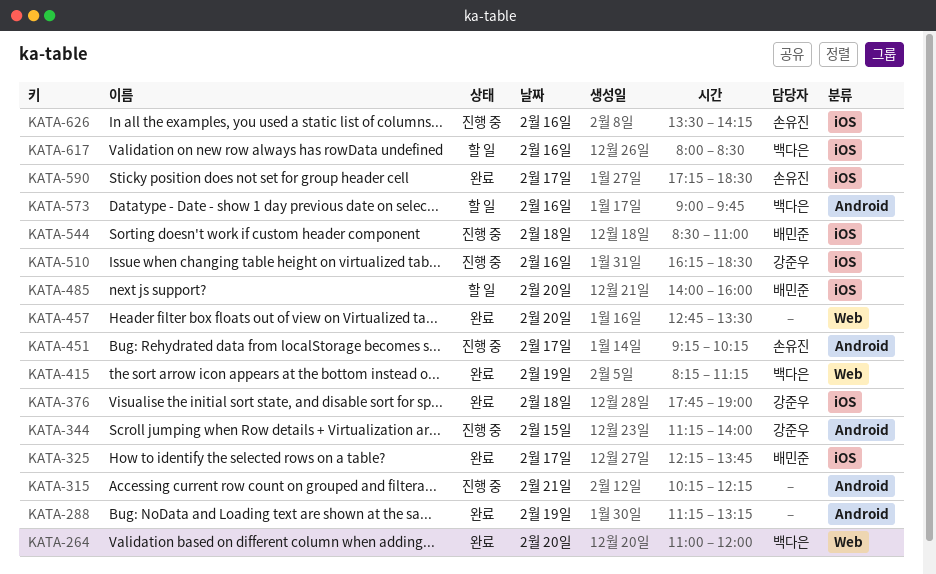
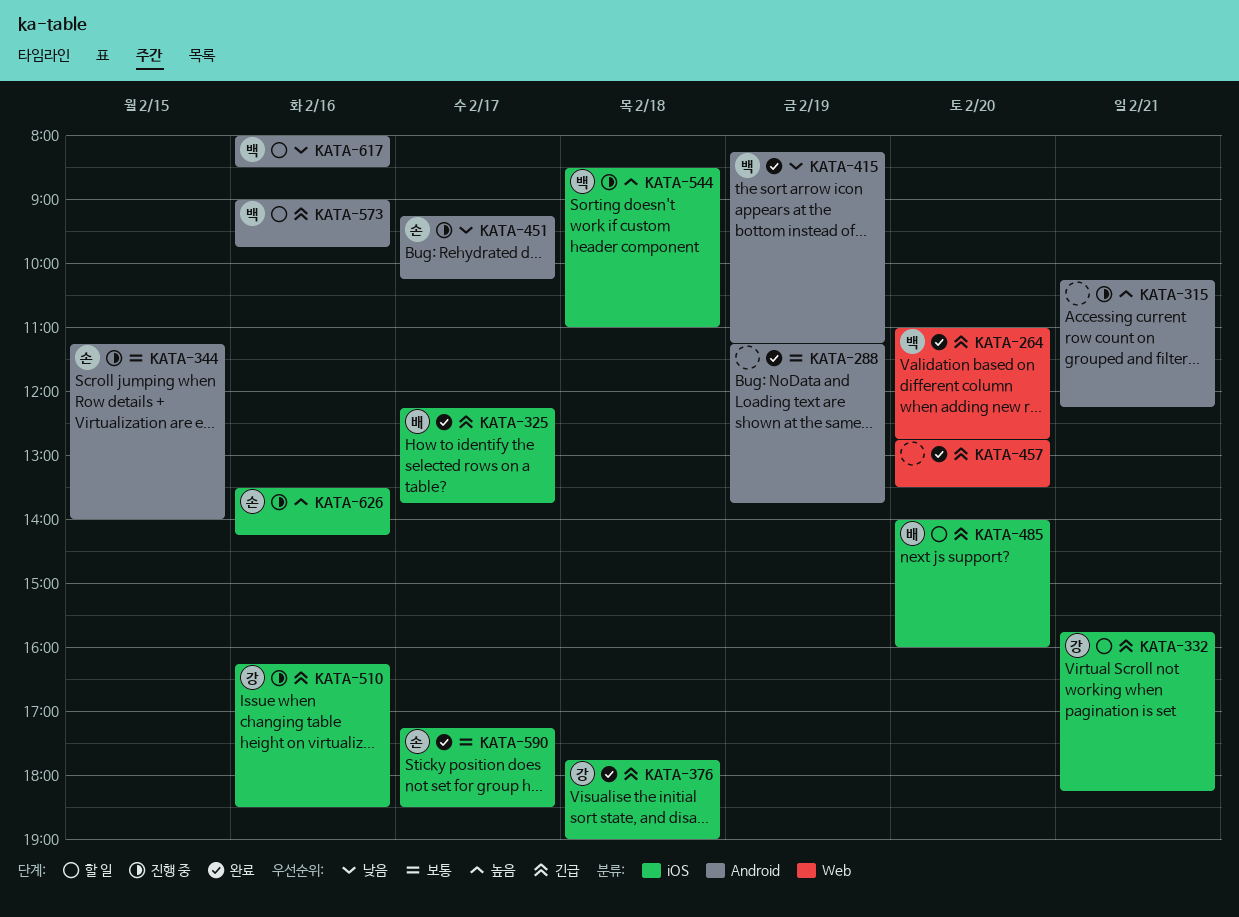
KATA-264, ends: 12:00 -> 12:45
KATA-288, ends: 13:15 -> 13:45
KATA-332: none -> present
KATA-344, owner: 강준우 -> 손유진
KATA-415, label: Web -> Android
KATA-544, owner: 배민준 -> 백다은
KATA-617, label: iOS -> Android

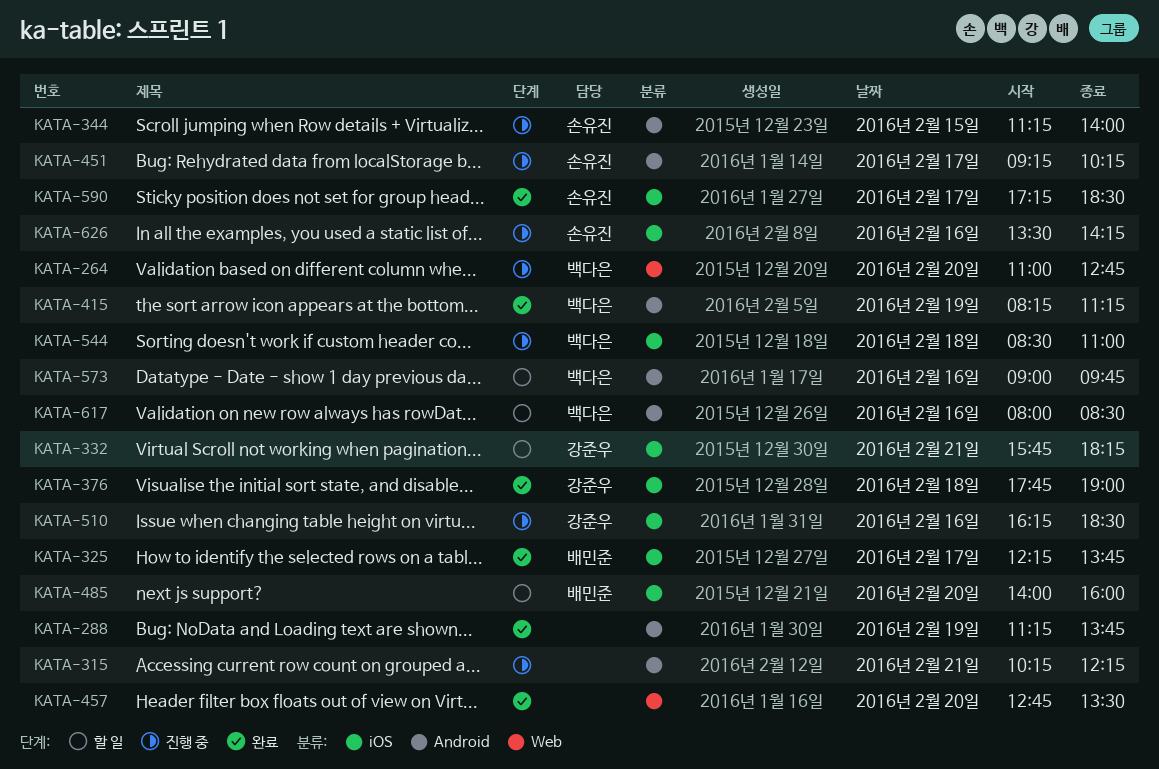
KATA-264, status: 완료 -> 진행 중

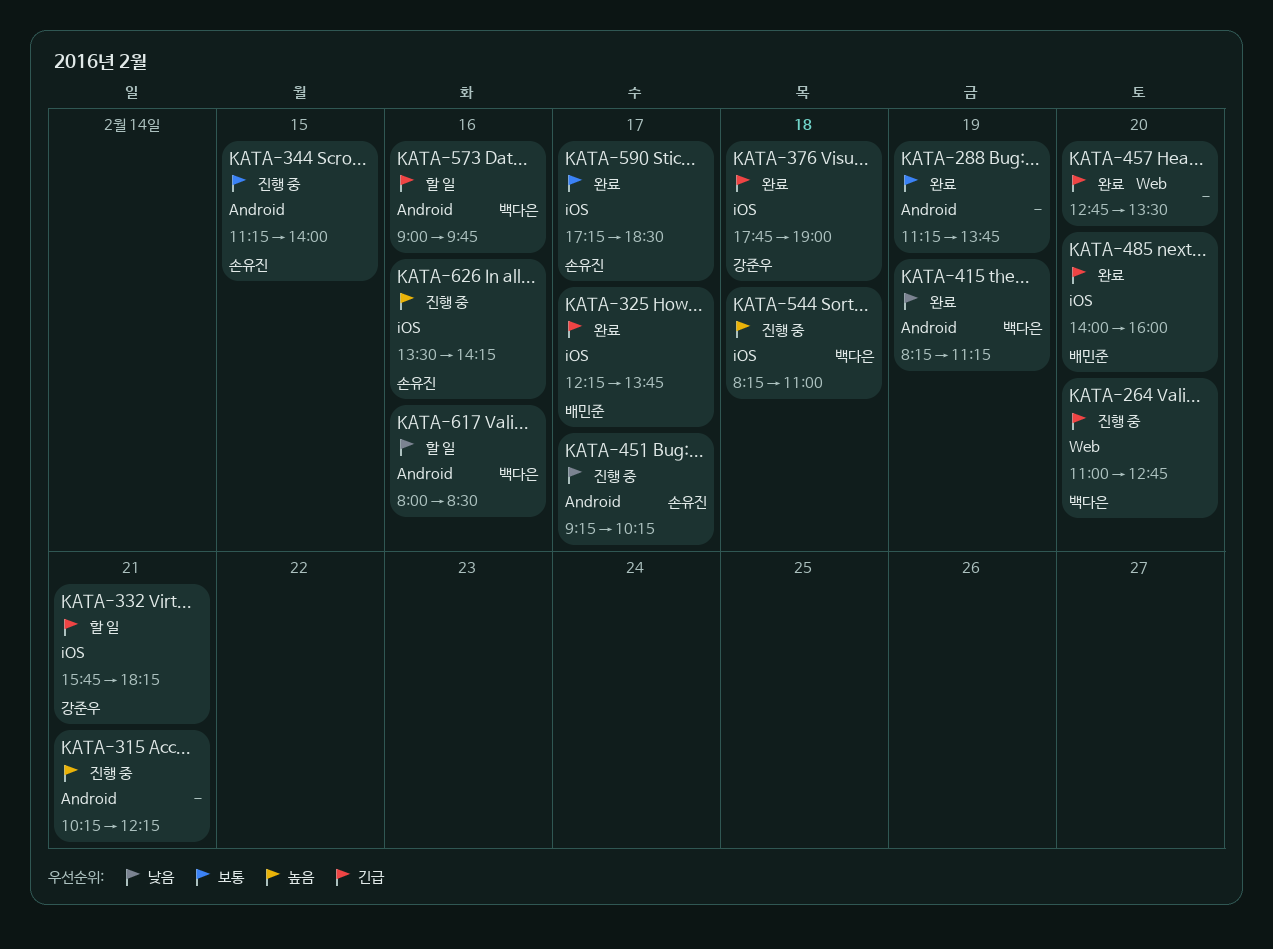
KATA-485, status: 할 일 -> 완료
KATA-510: present -> none
KATA-544, begins: 08:30 -> 08:15

